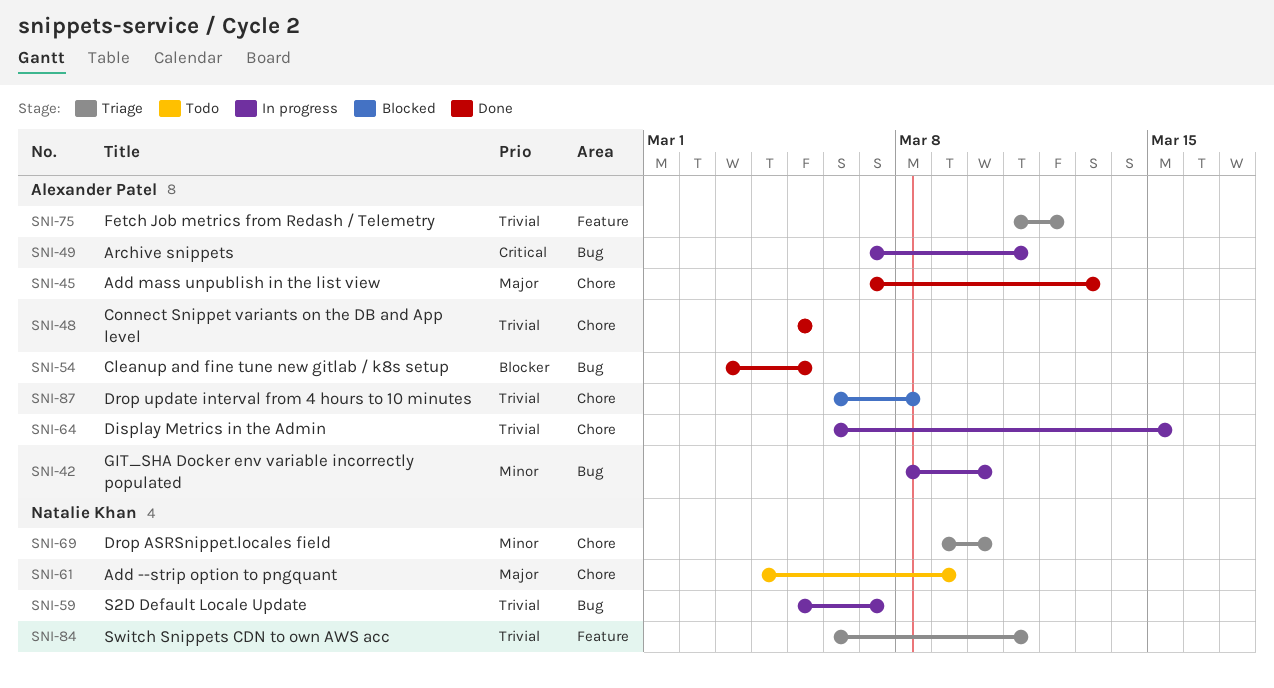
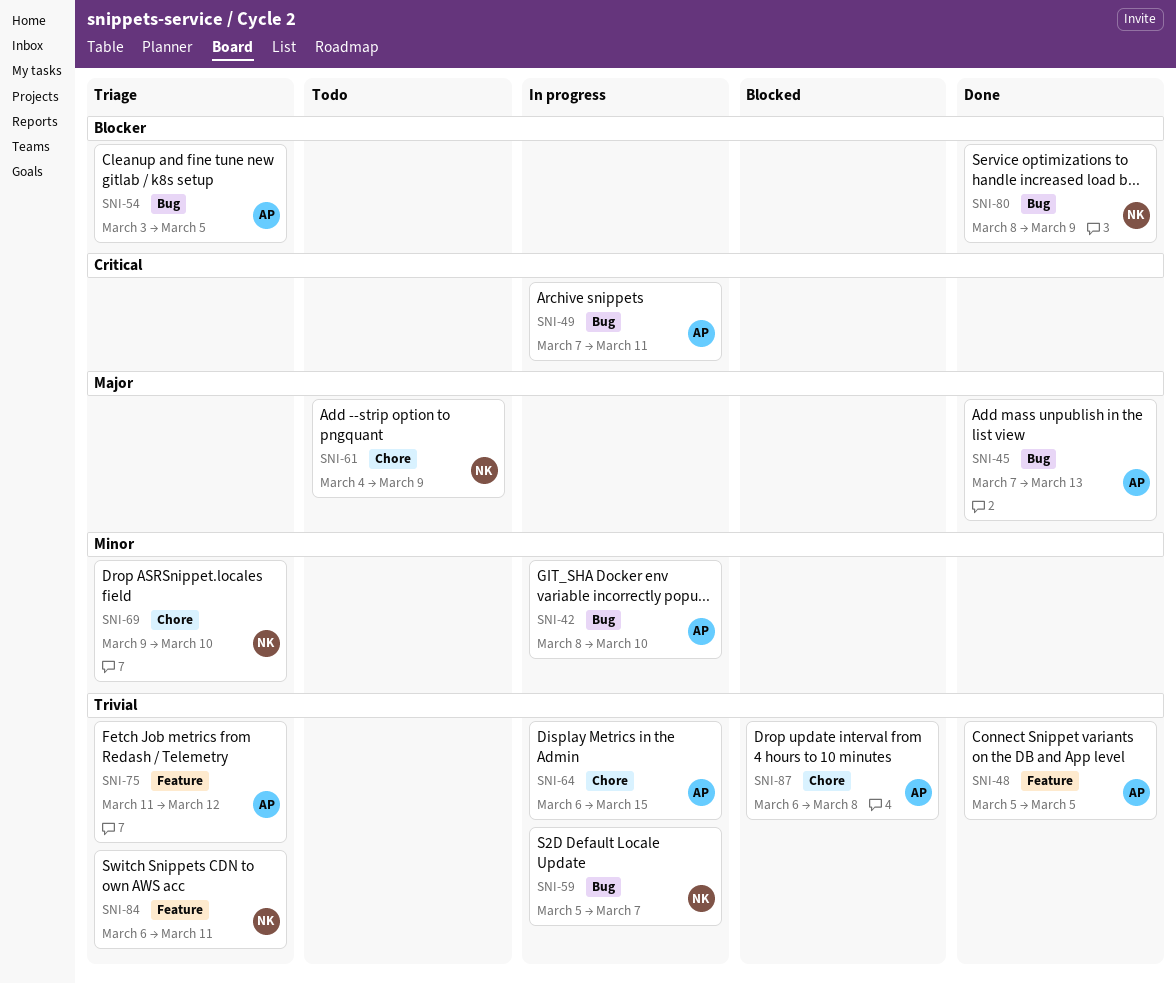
SNI-45, label: Chore -> Bug
SNI-48, label: Chore -> Feature
SNI-54, status: Done -> Triage
SNI-80: none -> present

